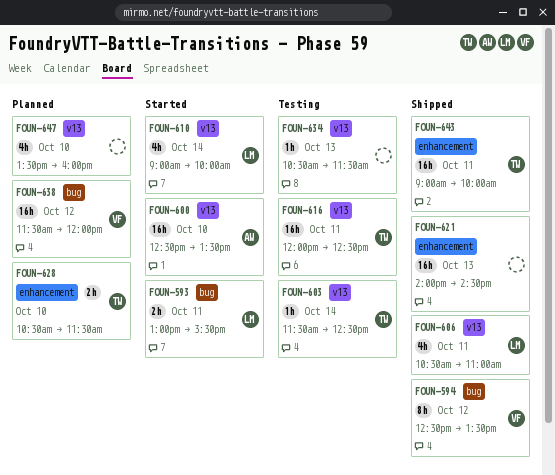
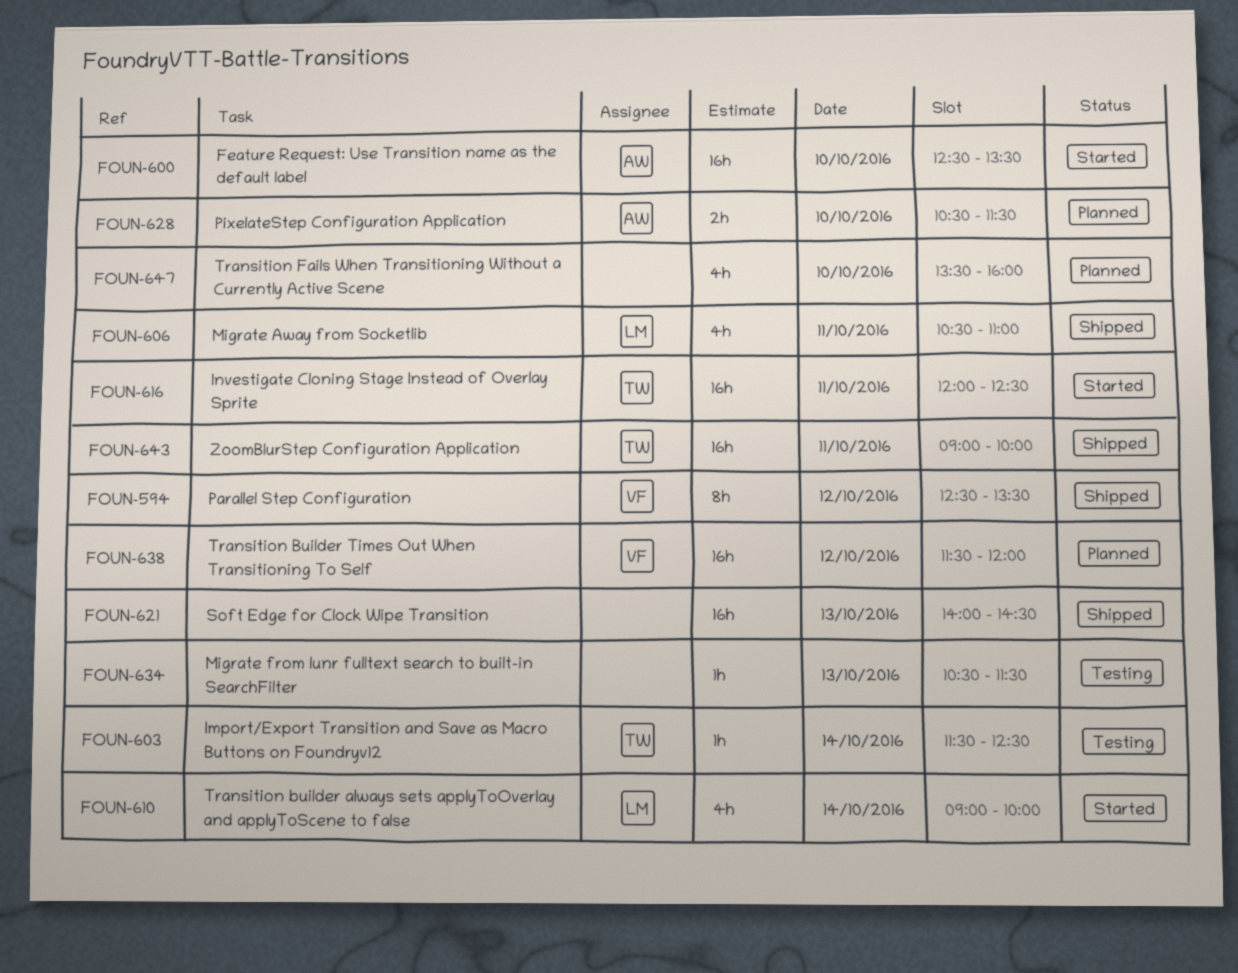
FOUN-593: present -> none
FOUN-616, status: Testing -> Started
FOUN-628, owner: TW -> AW

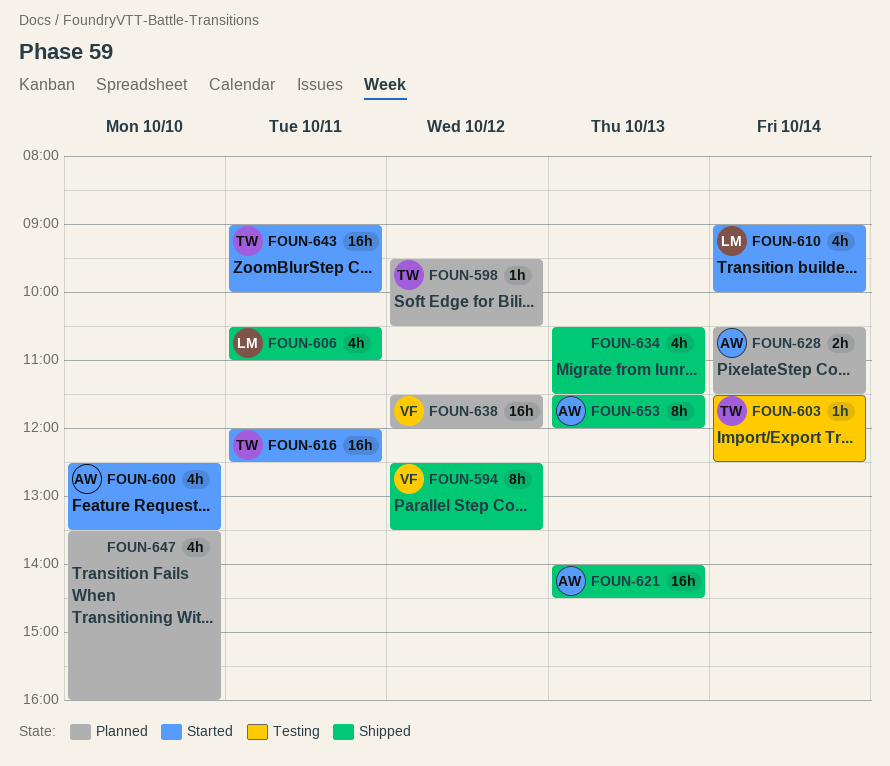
FOUN-598: none -> present
FOUN-600, estimate: 16h -> 4h
FOUN-621, owner: none -> AW
FOUN-628, day: Oct 10 -> Oct 14
FOUN-634, status: Testing -> Shipped
FOUN-634, estimate: 1h -> 4h
FOUN-643, status: Shipped -> Started
FOUN-653: none -> present

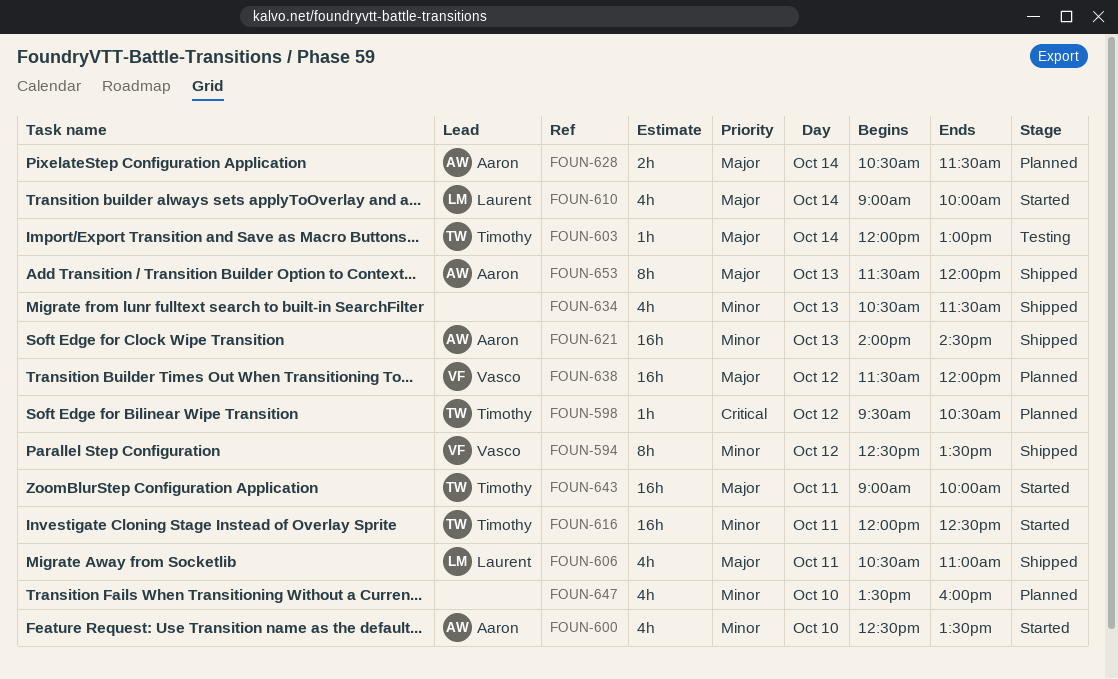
FOUN-603, begins: 11:30 -> 12:00
FOUN-603, ends: 12:30 -> 13:00

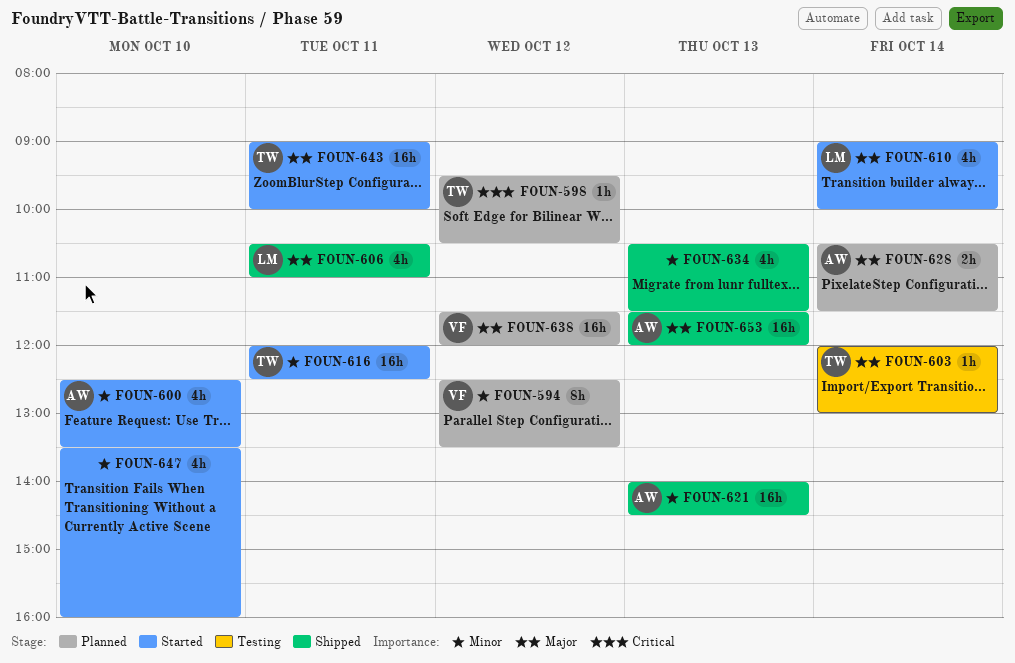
FOUN-594, status: Shipped -> Planned
FOUN-647, status: Planned -> Started
FOUN-653, estimate: 8h -> 16h

